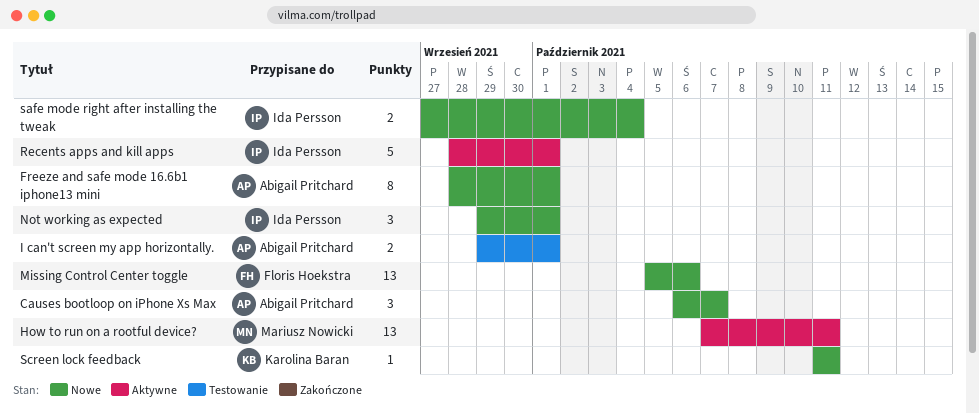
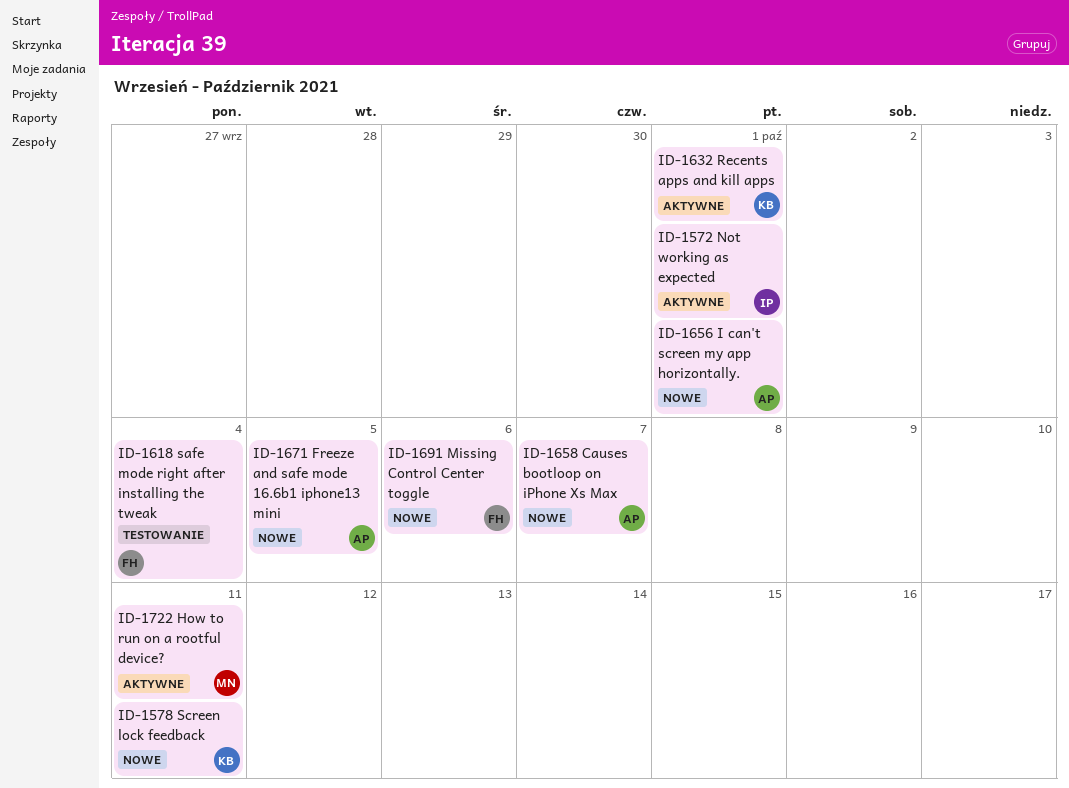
Freeze and safe mode 16.6b1 iphone13 mini, due: Oct 1 -> Oct 5
I can't screen my app horizontally., status: Testowanie -> Nowe
Not working as expected, status: Nowe -> Aktywne
Recents apps and kill apps, owner: Ida Persson -> Karolina Baran
safe mode right after installing the tweak, status: Nowe -> Testowanie
safe mode right after installing the tweak, owner: Ida Persson -> Floris Hoekstra

